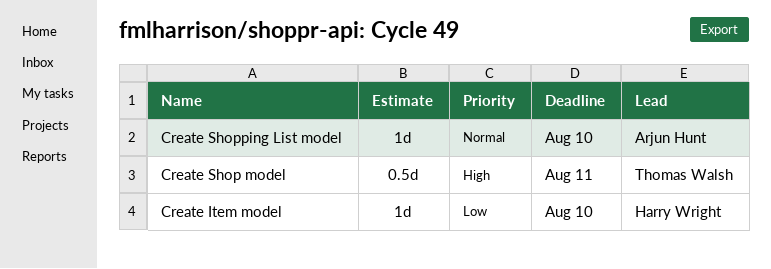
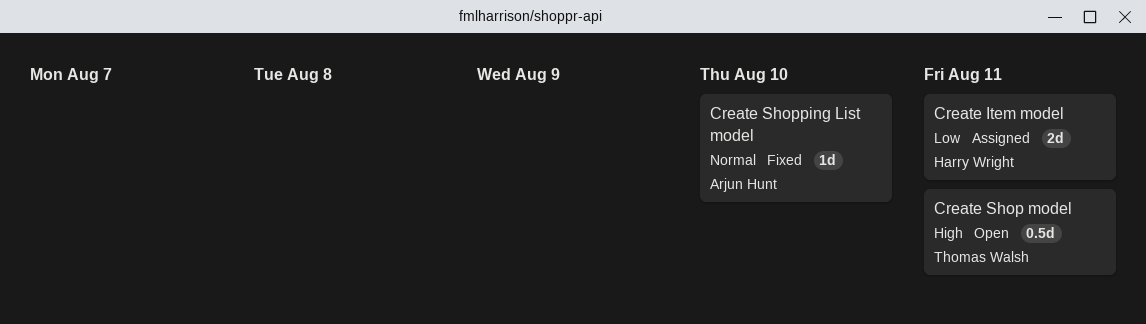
Create Item model, estimate: 1d -> 2d
Create Item model, due: Aug 10 -> Aug 11

